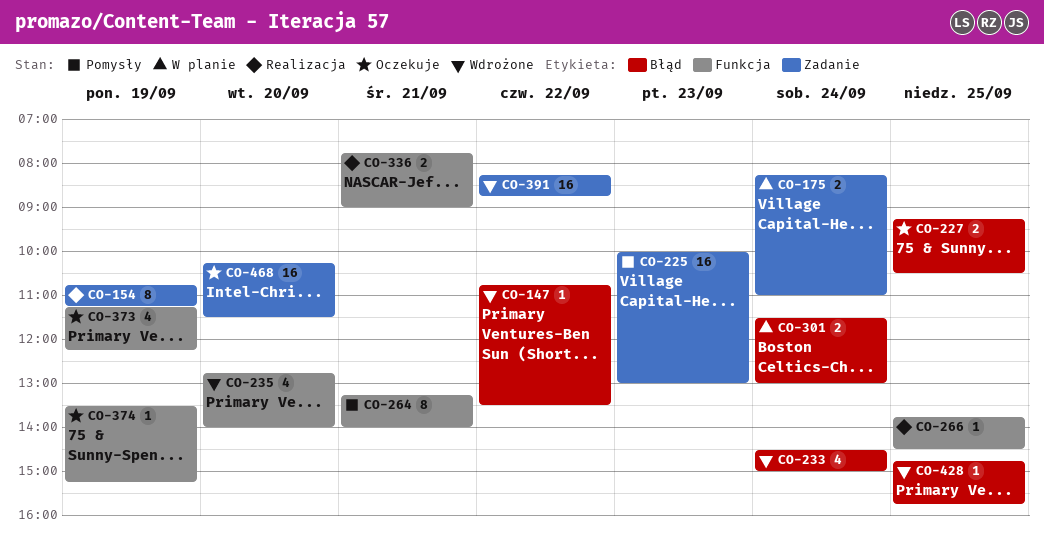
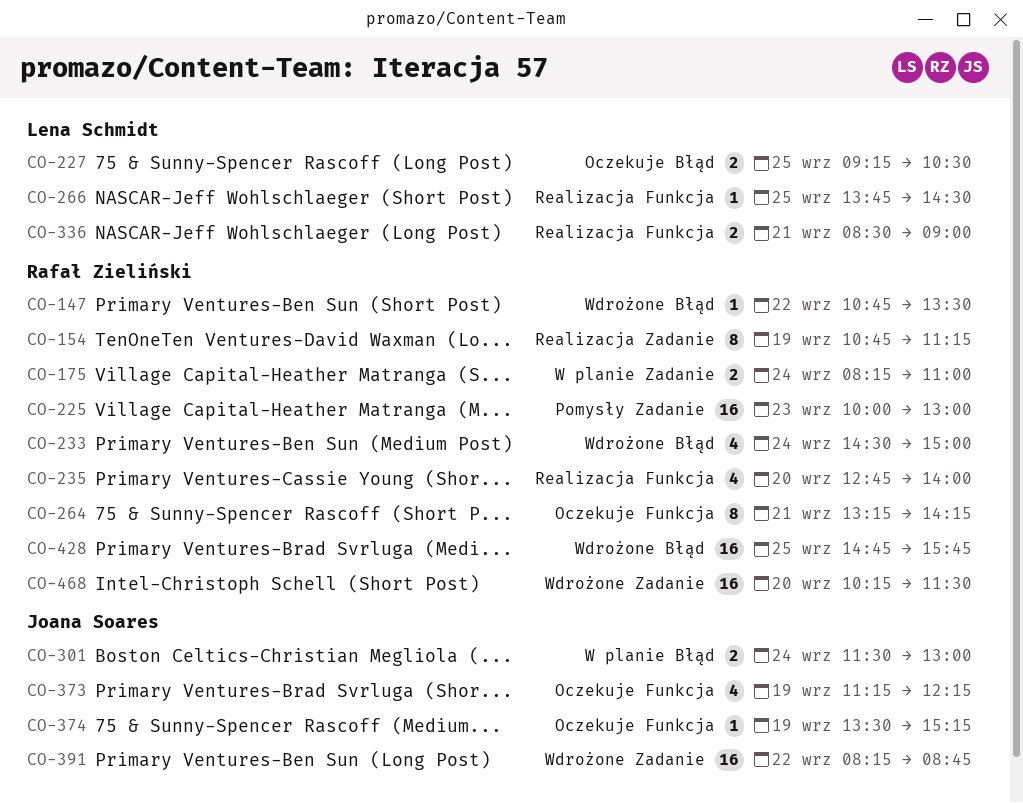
CO-235, status: Wdrożone -> Realizacja
CO-264, status: Pomysły -> Oczekuje
CO-264, ends: 14:00 -> 14:15
CO-336, begins: 07:45 -> 08:30
CO-428, estimate: 1 -> 16
CO-468, status: Oczekuje -> Wdrożone

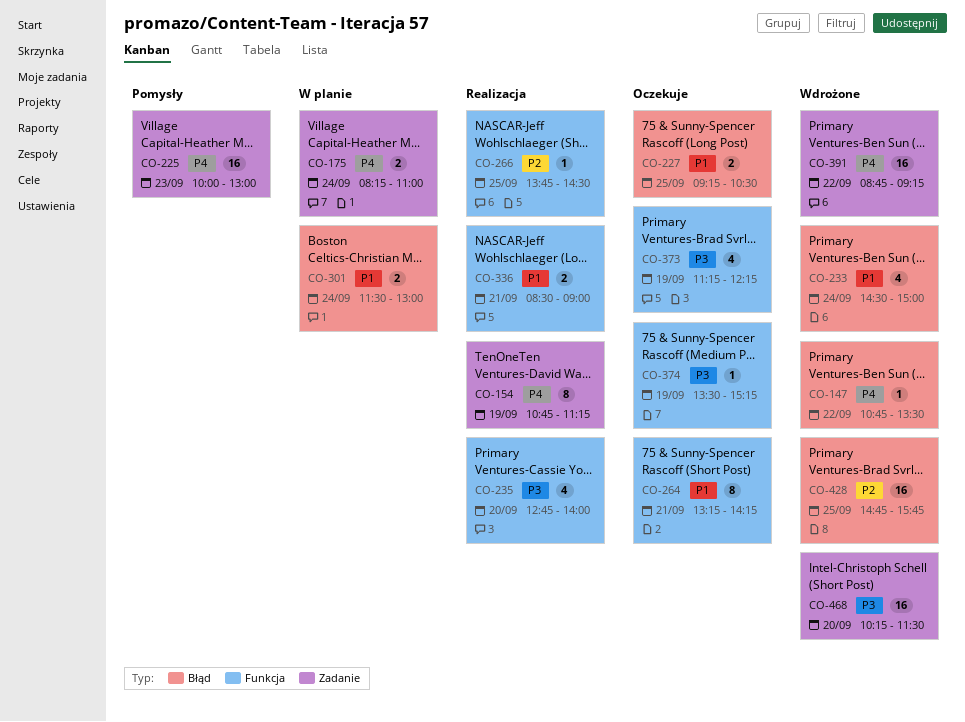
CO-391, begins: 08:15 -> 08:45
CO-391, ends: 08:45 -> 09:15

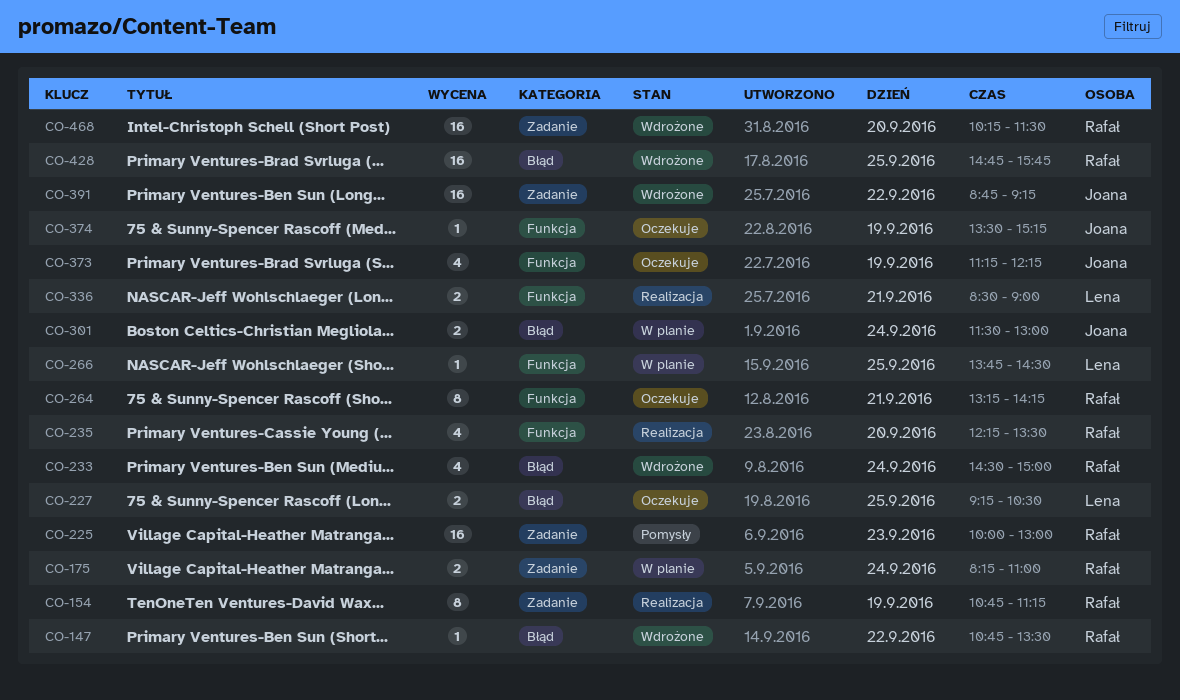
CO-235, begins: 12:45 -> 12:15
CO-235, ends: 14:00 -> 13:30
CO-266, status: Realizacja -> W planie

